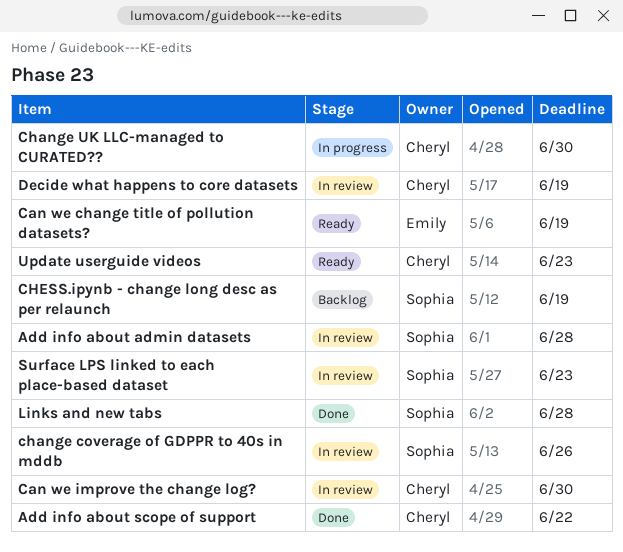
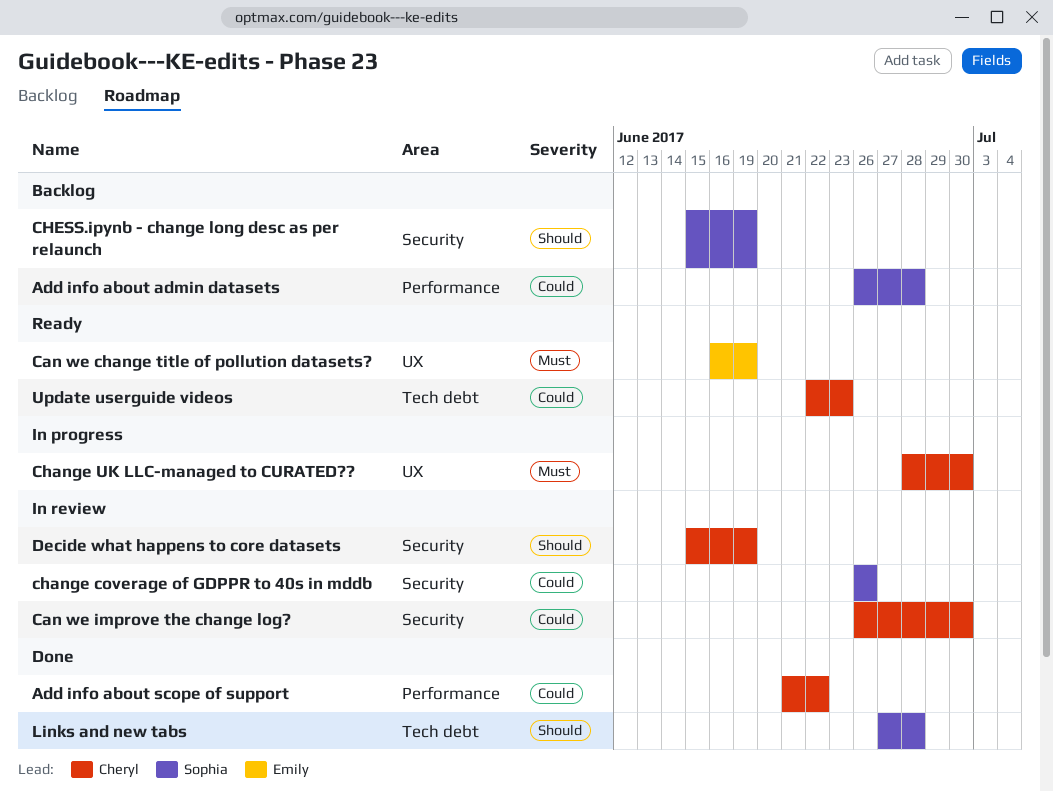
Add info about admin datasets, status: In review -> Backlog
Surface LPS linked to each place-based dataset: present -> none

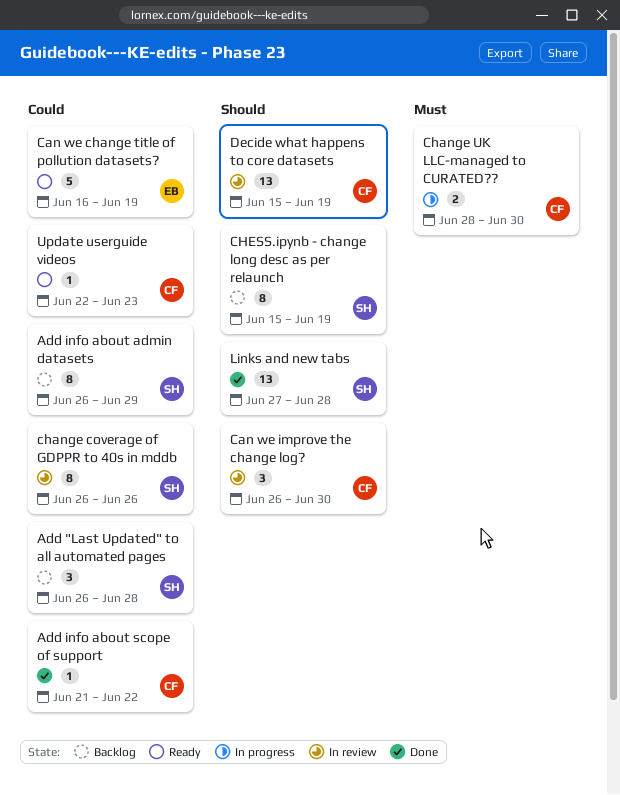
Add "Last Updated" to all automated pages: none -> present
Add info about admin datasets, due: Jun 28 -> Jun 29
Can we change title of pollution datasets?, priority: Must -> Could
Can we improve the change log?, priority: Could -> Should

